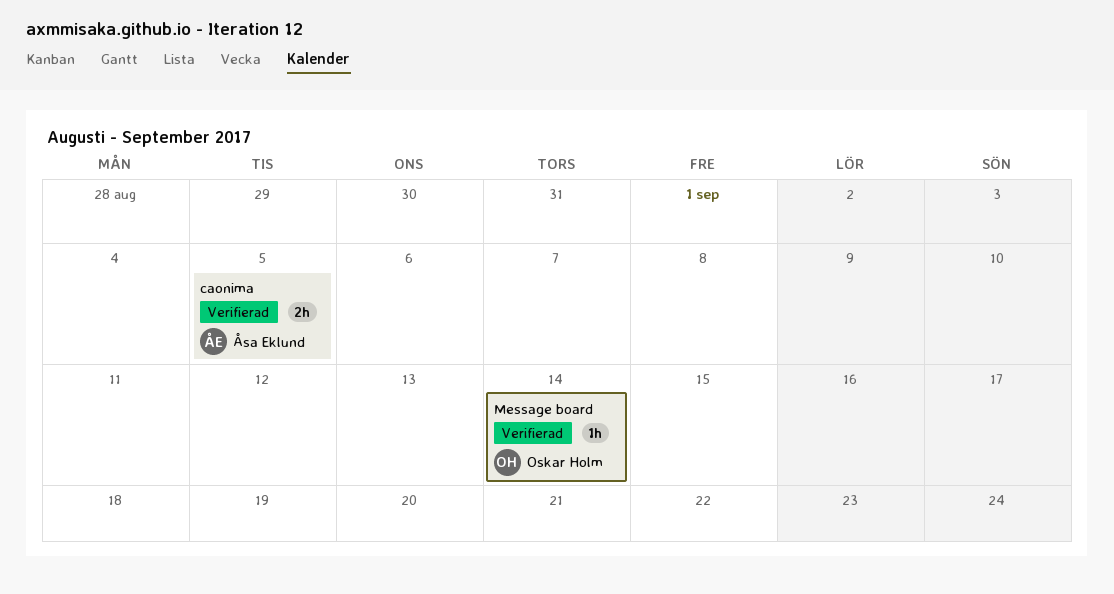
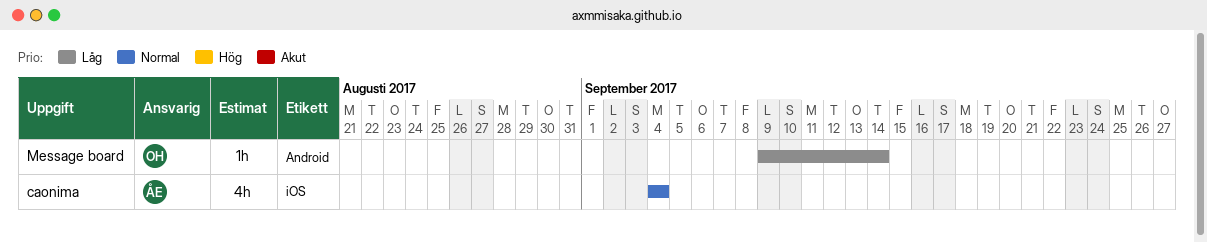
caonima, estimate: 2h -> 4h
caonima, due: Sep 5 -> Sep 4

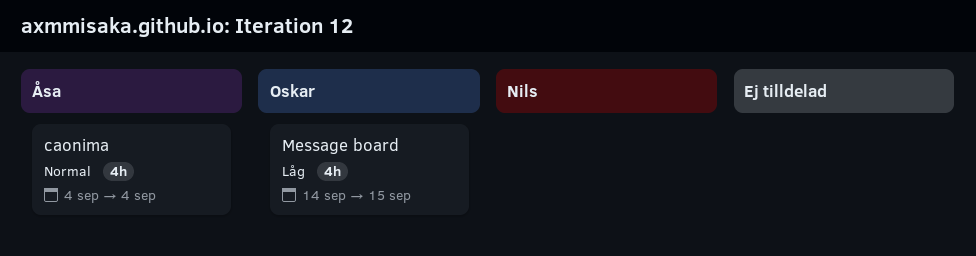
Message board, estimate: 1h -> 4h
Message board, start: Sep 9 -> Sep 14
Message board, due: Sep 14 -> Sep 15

